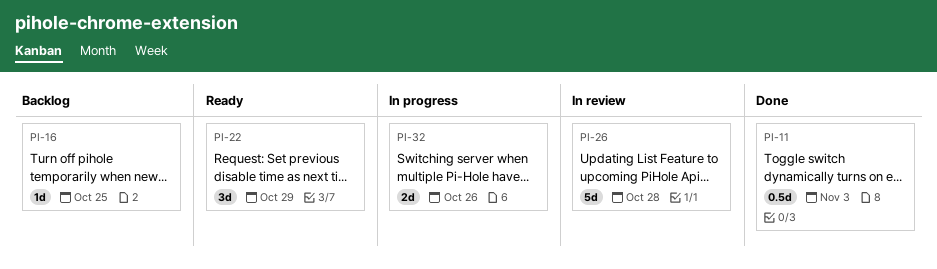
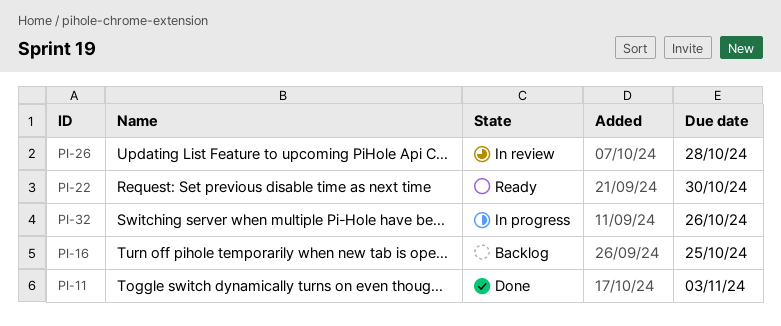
PI-22, due: Oct 29 -> Oct 30

